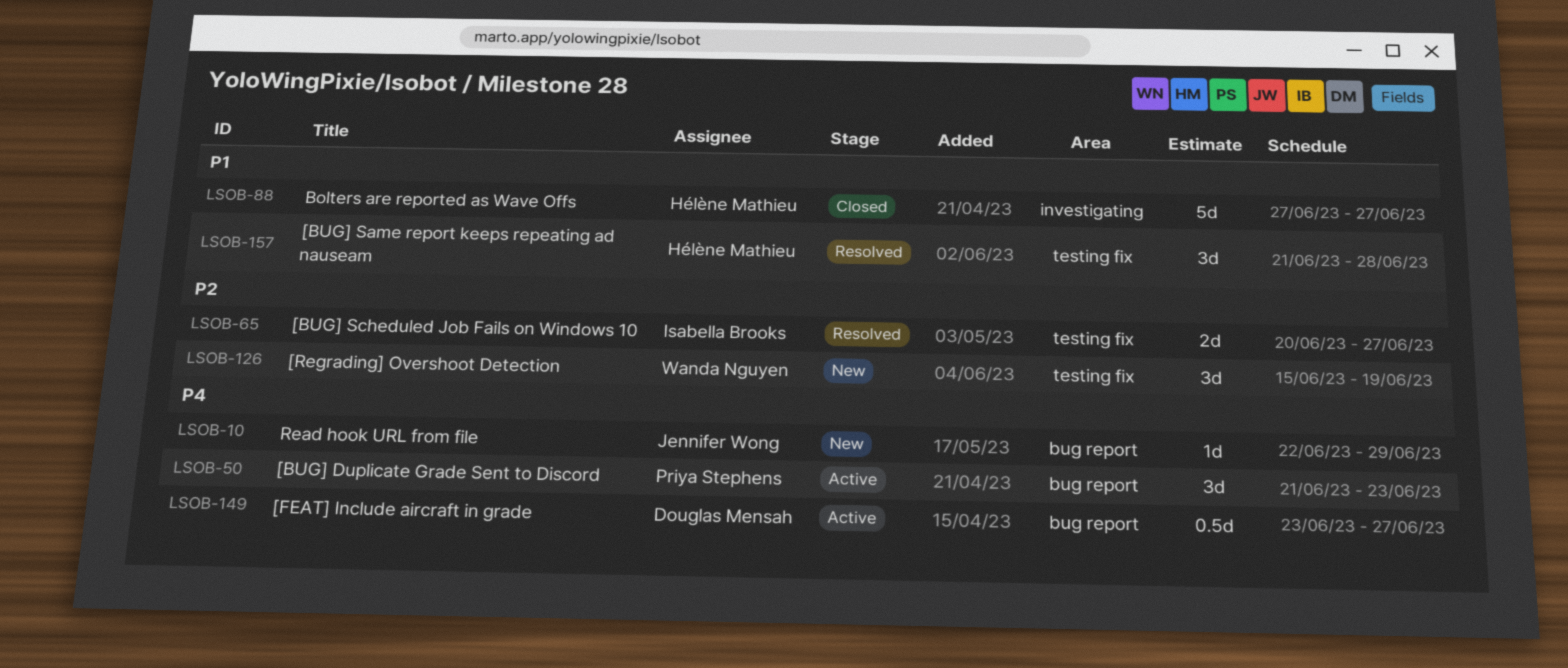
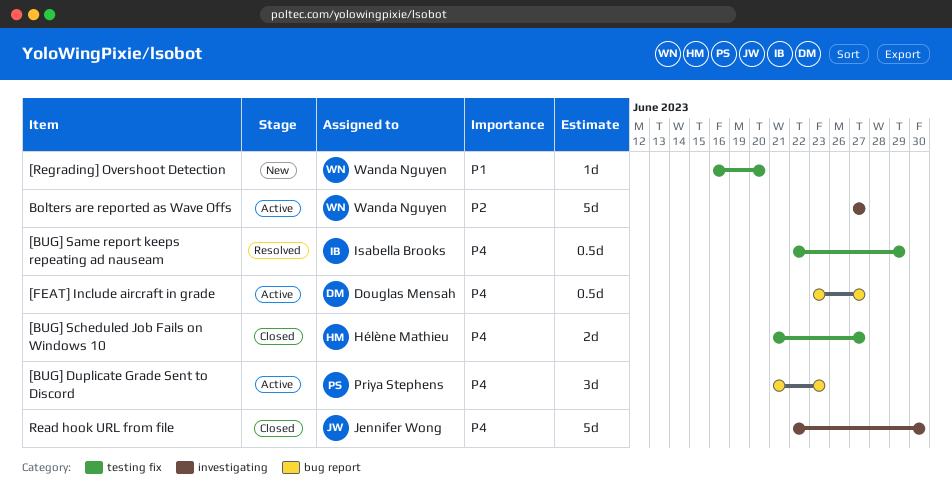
[BUG] Same report keeps repeating ad nauseam, owner: Hélène Mathieu -> Isabella Brooks
[BUG] Same report keeps repeating ad nauseam, priority: P1 -> P4
[BUG] Same report keeps repeating ad nauseam, estimate: 3d -> 0.5d
[BUG] Same report keeps repeating ad nauseam, start: Jun 21 -> Jun 22
[BUG] Same report keeps repeating ad nauseam, due: Jun 28 -> Jun 29
[BUG] Scheduled Job Fails on Windows 10, status: Resolved -> Closed
[BUG] Scheduled Job Fails on Windows 10, owner: Isabella Brooks -> Hélène Mathieu
[BUG] Scheduled Job Fails on Windows 10, priority: P2 -> P4
[BUG] Scheduled Job Fails on Windows 10, start: Jun 20 -> Jun 21
[Regrading] Overshoot Detection, priority: P2 -> P1
[Regrading] Overshoot Detection, estimate: 3d -> 1d
[Regrading] Overshoot Detection, start: Jun 15 -> Jun 16
[Regrading] Overshoot Detection, due: Jun 19 -> Jun 20
Bolters are reported as Wave Offs, status: Closed -> Active
Bolters are reported as Wave Offs, owner: Hélène Mathieu -> Wanda Nguyen
Bolters are reported as Wave Offs, priority: P1 -> P2
Read hook URL from file, status: New -> Closed
Read hook URL from file, label: bug report -> investigating
Read hook URL from file, estimate: 1d -> 5d
Read hook URL from file, due: Jun 29 -> Jun 30

